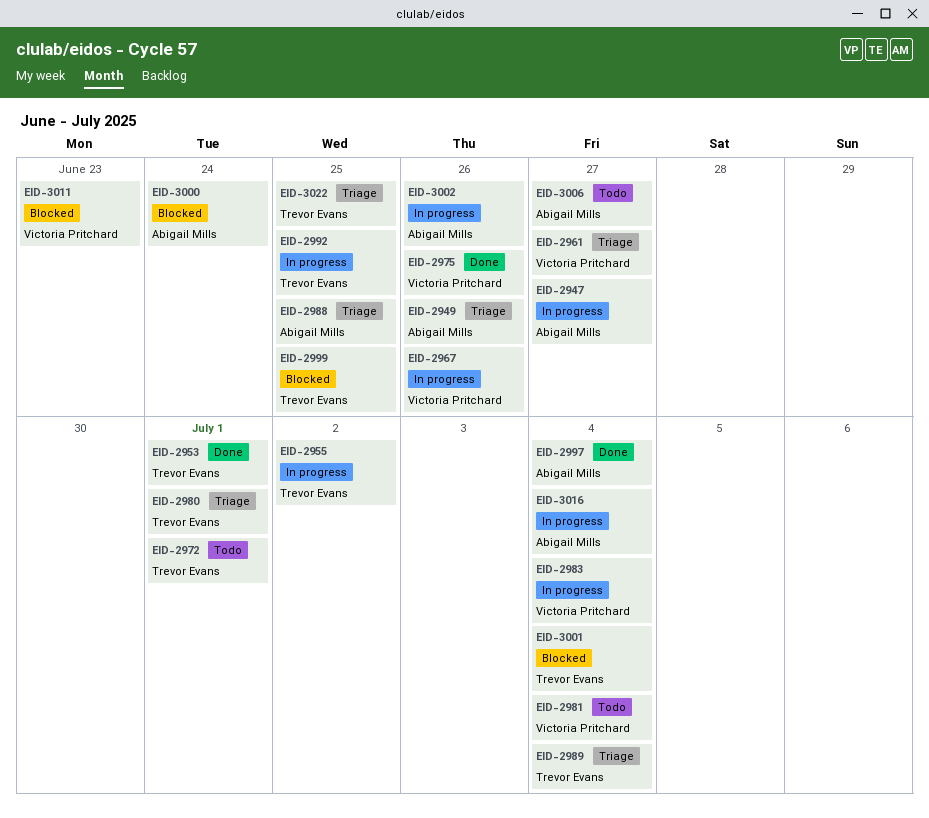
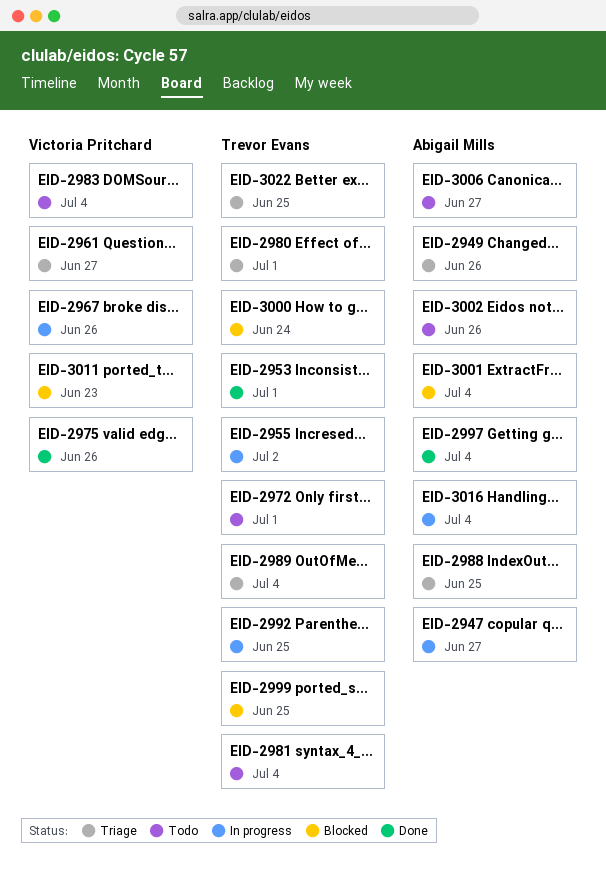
EID-2981, owner: Victoria Pritchard -> Trevor Evans
EID-2983, status: In progress -> Todo
EID-3000, owner: Abigail Mills -> Trevor Evans
EID-3001, owner: Trevor Evans -> Abigail Mills
EID-3002, status: In progress -> Todo

